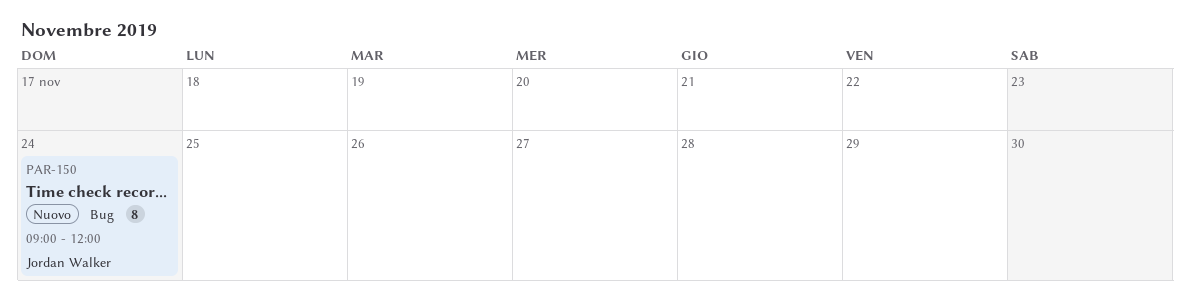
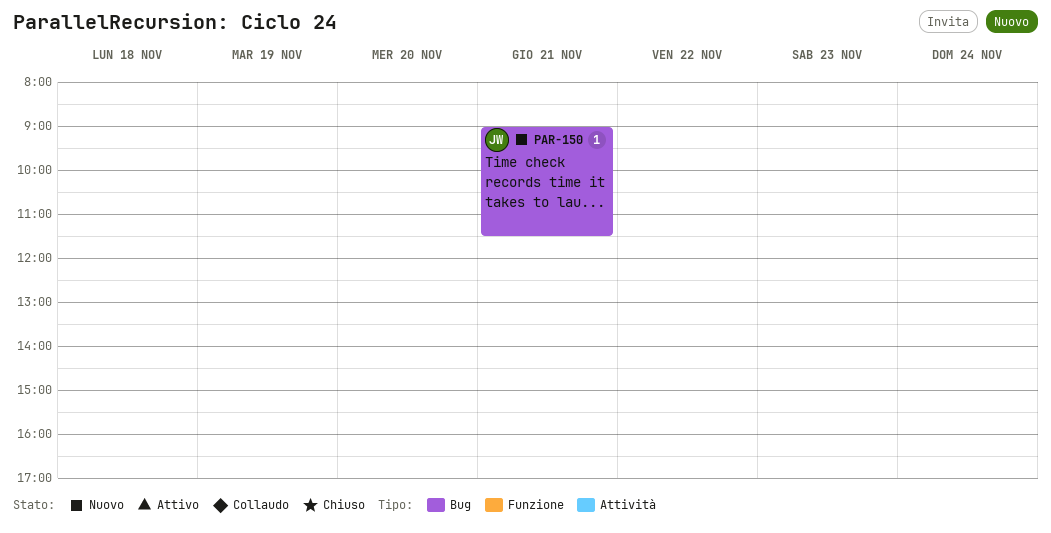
PAR-150, estimate: 8 -> 1
PAR-150, day: Nov 24 -> Nov 21
PAR-150, ends: 12:00 -> 11:30

